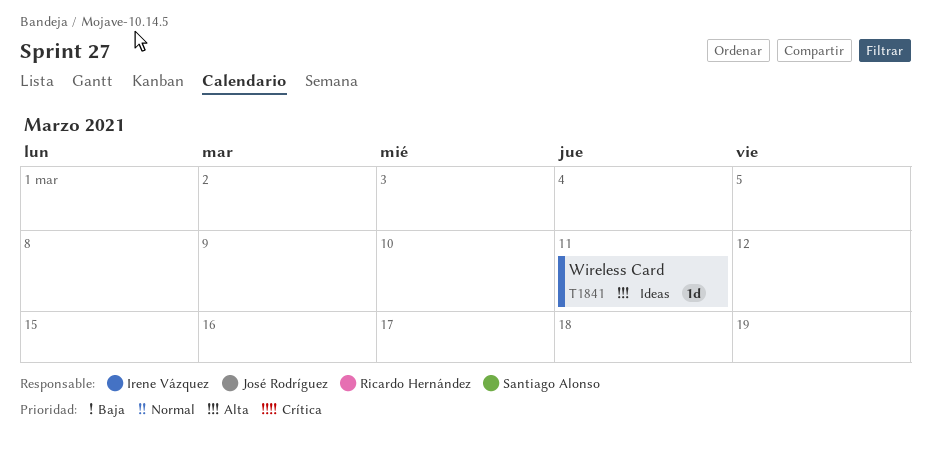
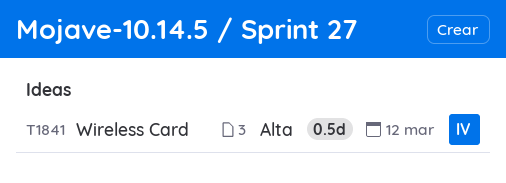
T1841, estimate: 1d -> 0.5d
T1841, due: Mar 11 -> Mar 12

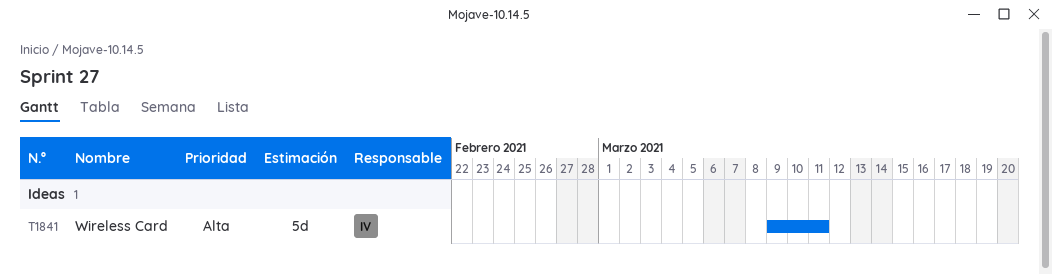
T1841, estimate: 0.5d -> 5d
T1841, due: Mar 12 -> Mar 11

